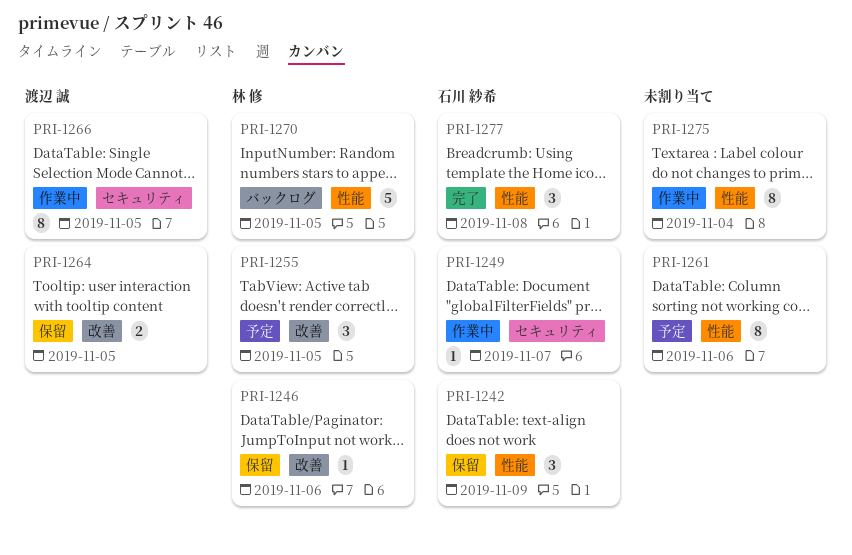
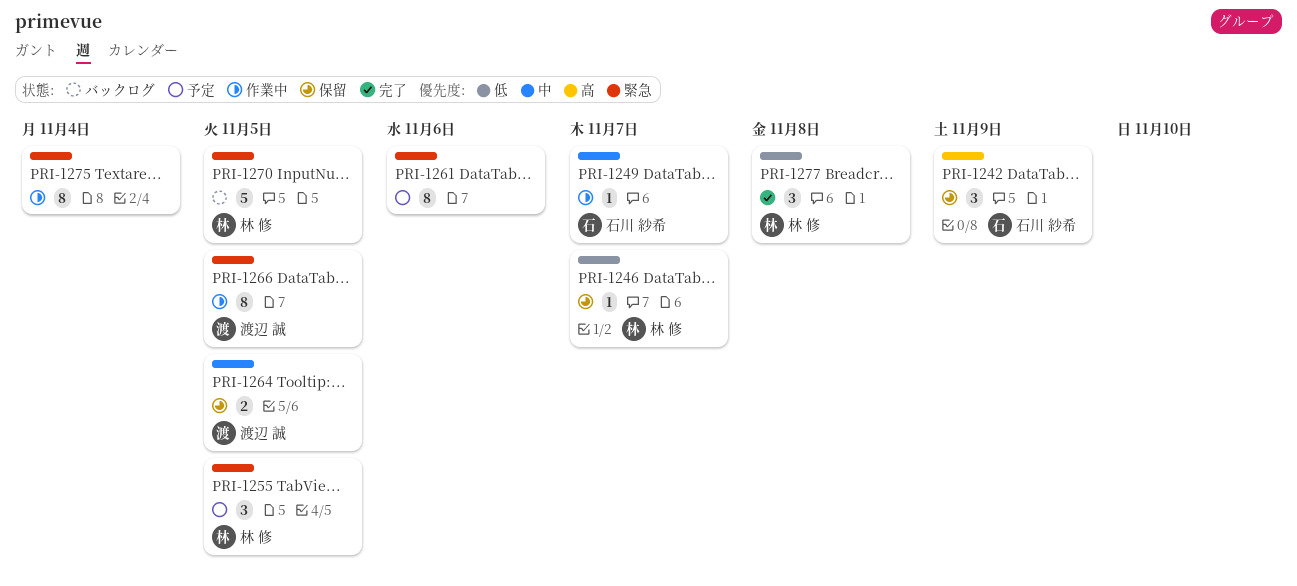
PRI-1246, due: Nov 6 -> Nov 7
PRI-1277, owner: 石川 紗希 -> 林 修

